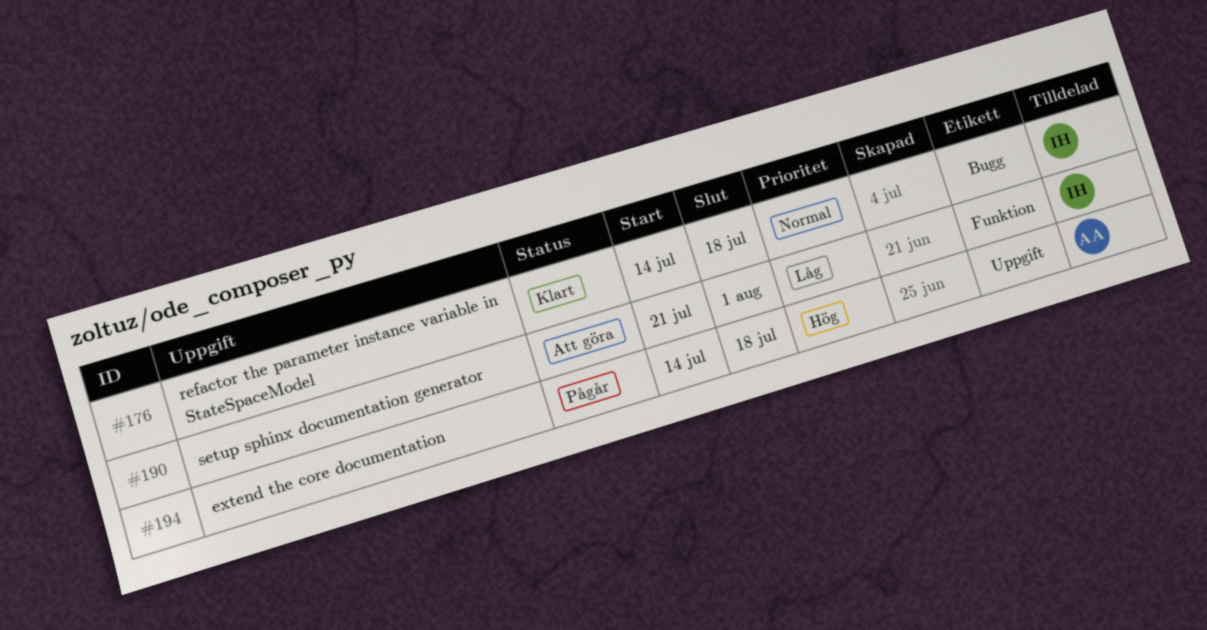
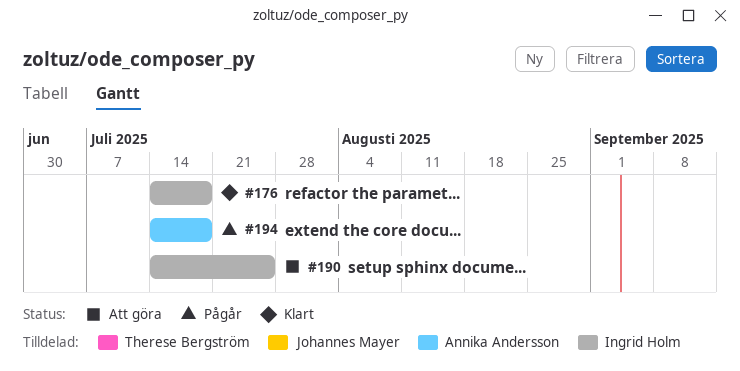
#190, start: Jul 21 -> Jul 14
#190, due: Aug 1 -> Jul 25

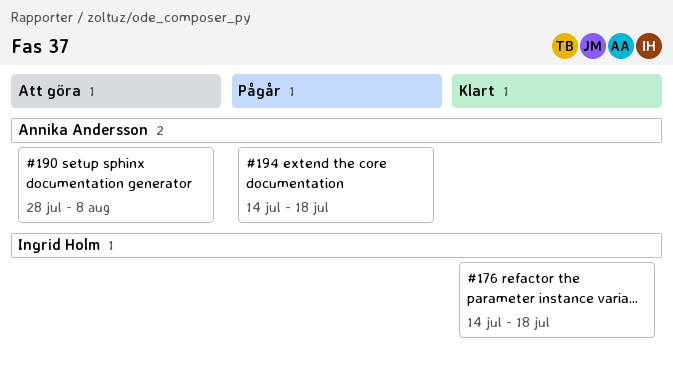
#190, owner: Ingrid Holm -> Annika Andersson
#190, start: Jul 14 -> Jul 28
#190, due: Jul 25 -> Aug 8

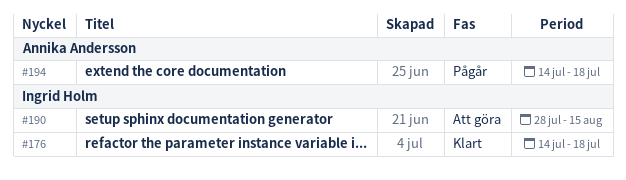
#190, owner: Annika Andersson -> Ingrid Holm
#190, due: Aug 8 -> Aug 15

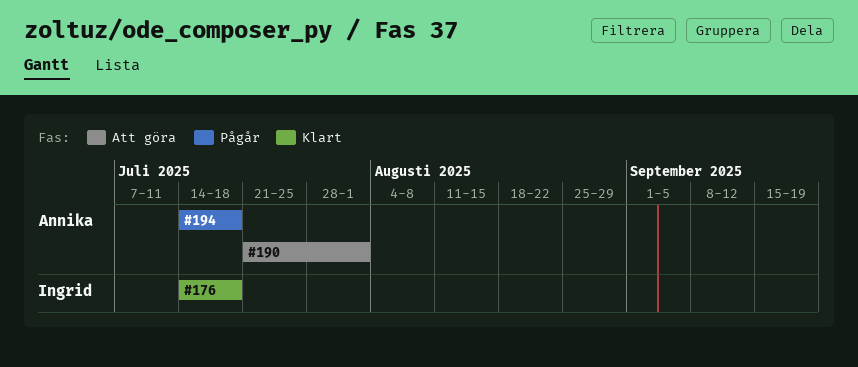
#190, owner: Ingrid Holm -> Annika Andersson
#190, start: Jul 28 -> Jul 21
#190, due: Aug 15 -> Aug 1

